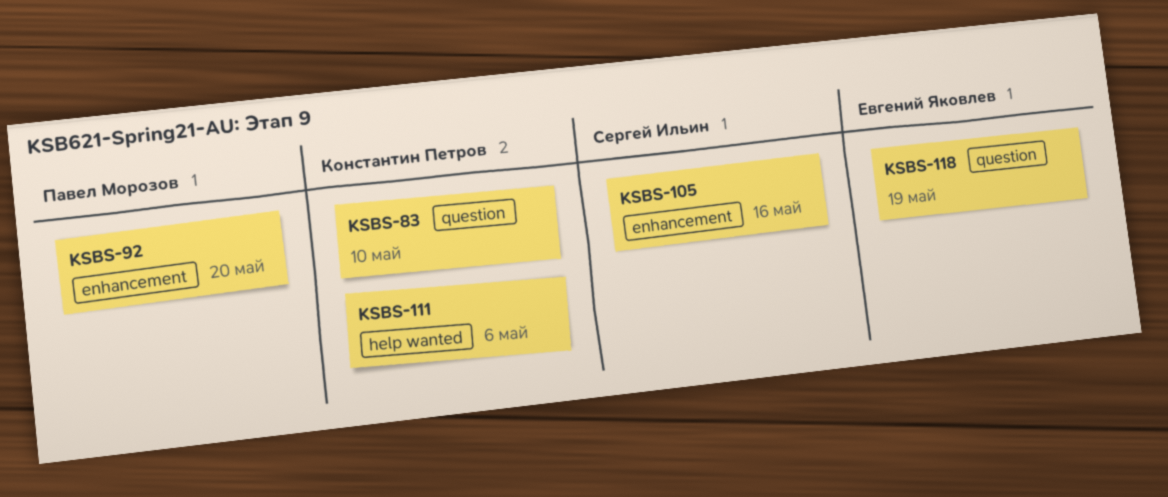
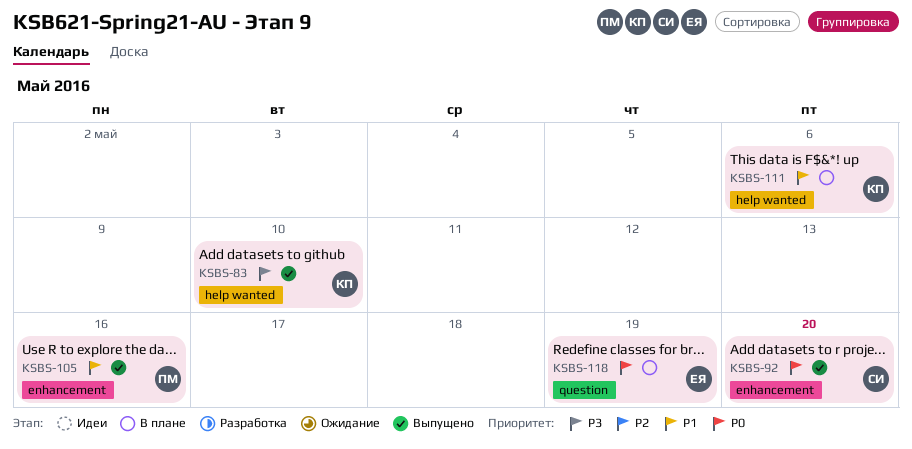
KSBS-83, label: question -> help wanted
KSBS-92, owner: Павел Морозов -> Сергей Ильин
KSBS-105, owner: Сергей Ильин -> Павел Морозов

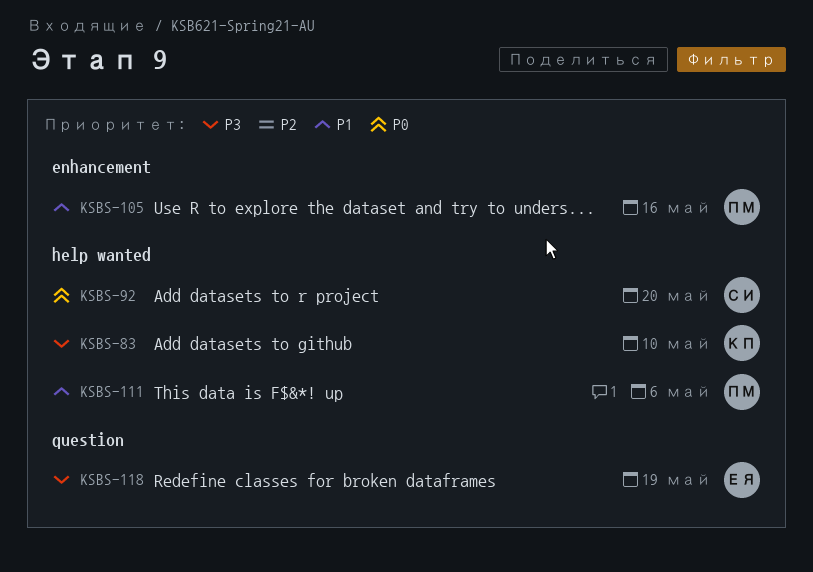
KSBS-92, label: enhancement -> help wanted
KSBS-111, owner: КП -> ПМ
KSBS-118, priority: P0 -> P3

